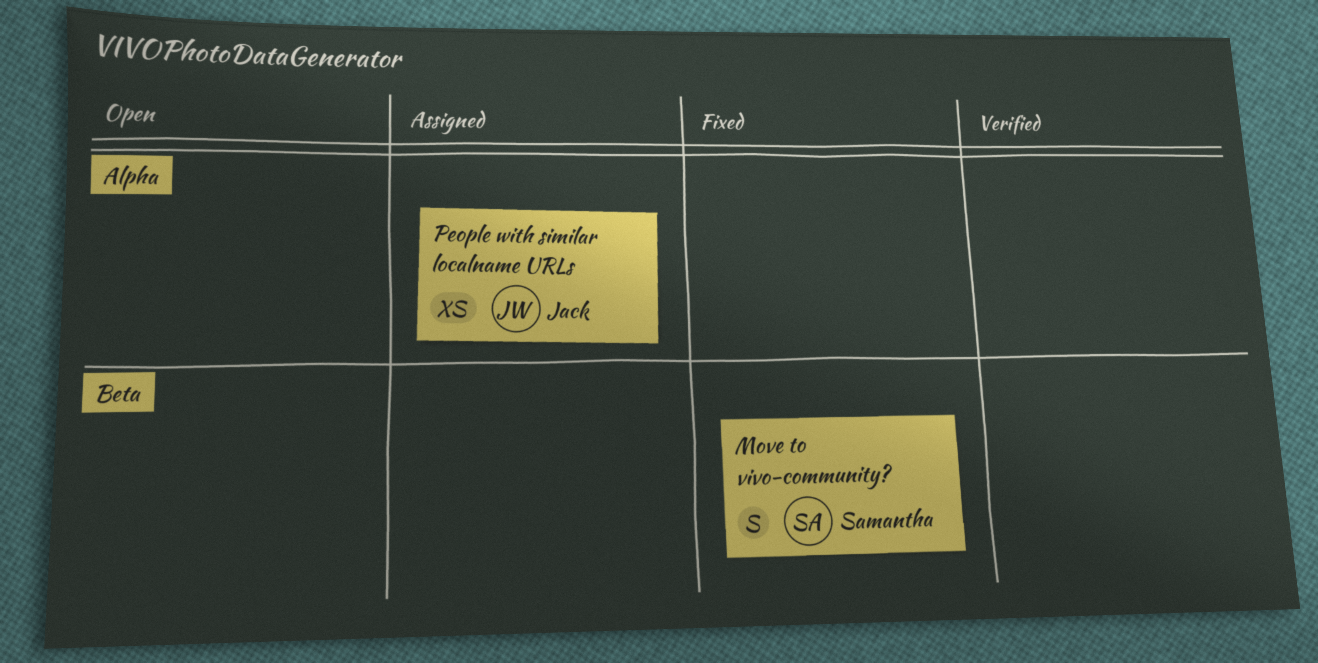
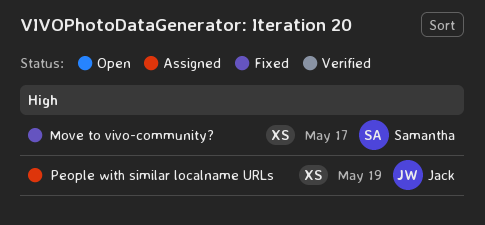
Move to vivo-community?, estimate: S -> XS

